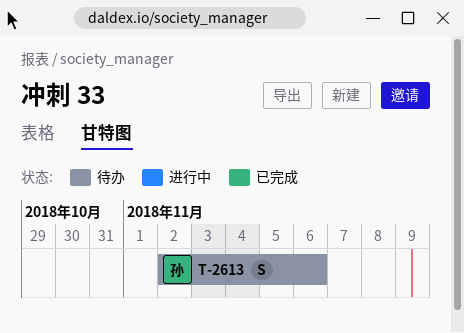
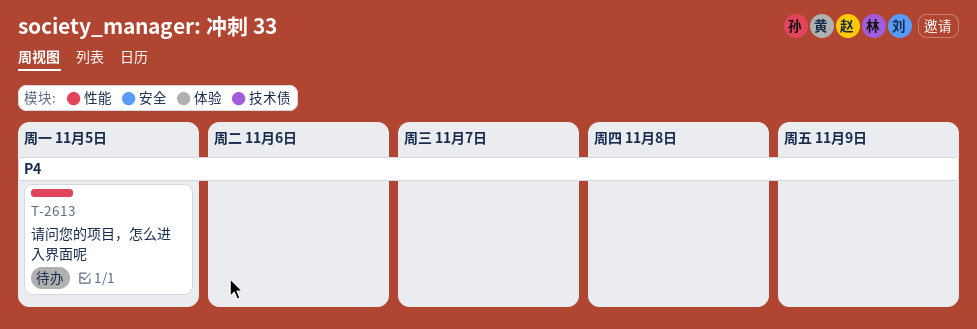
T-2613, due: Nov 6 -> Nov 5

